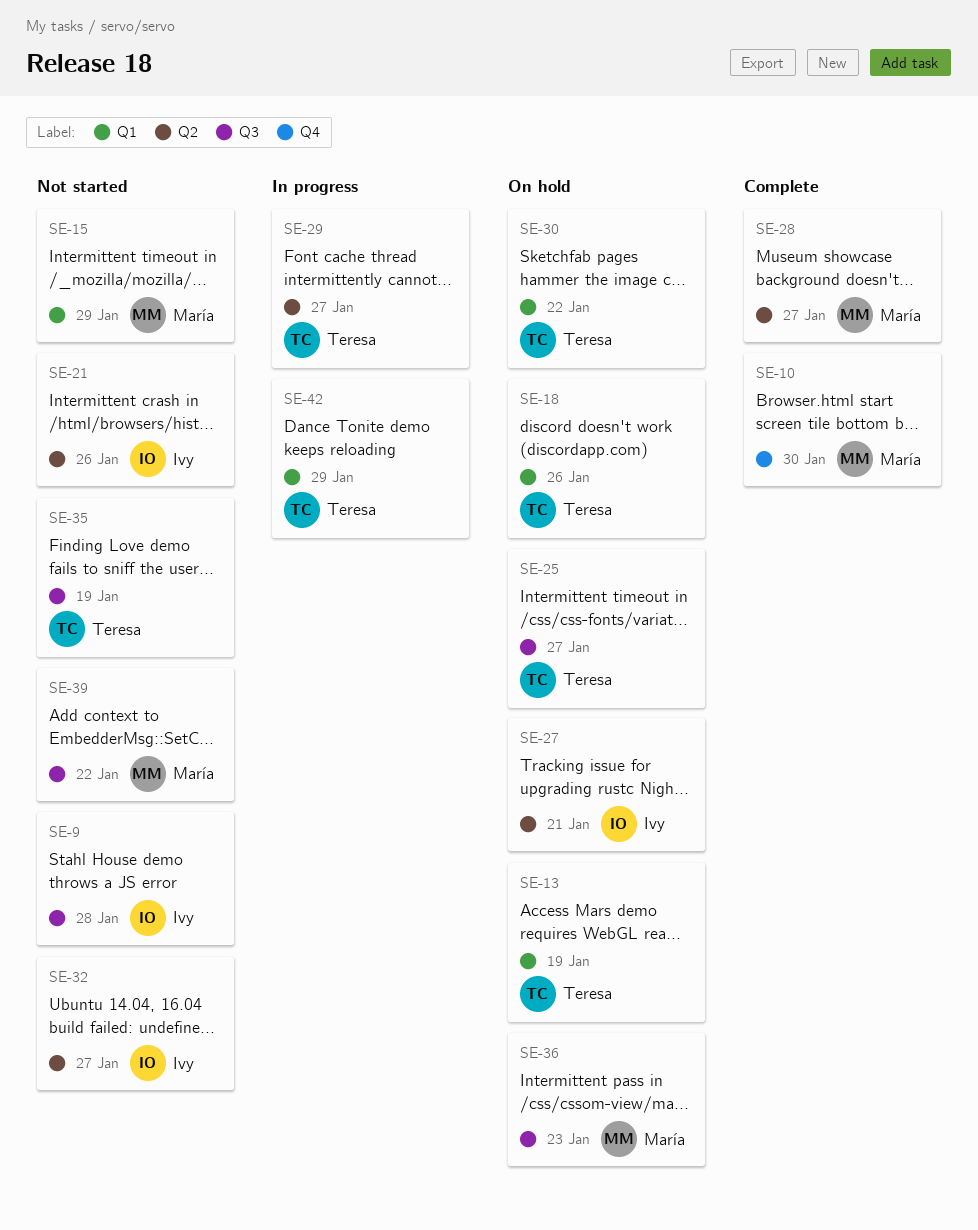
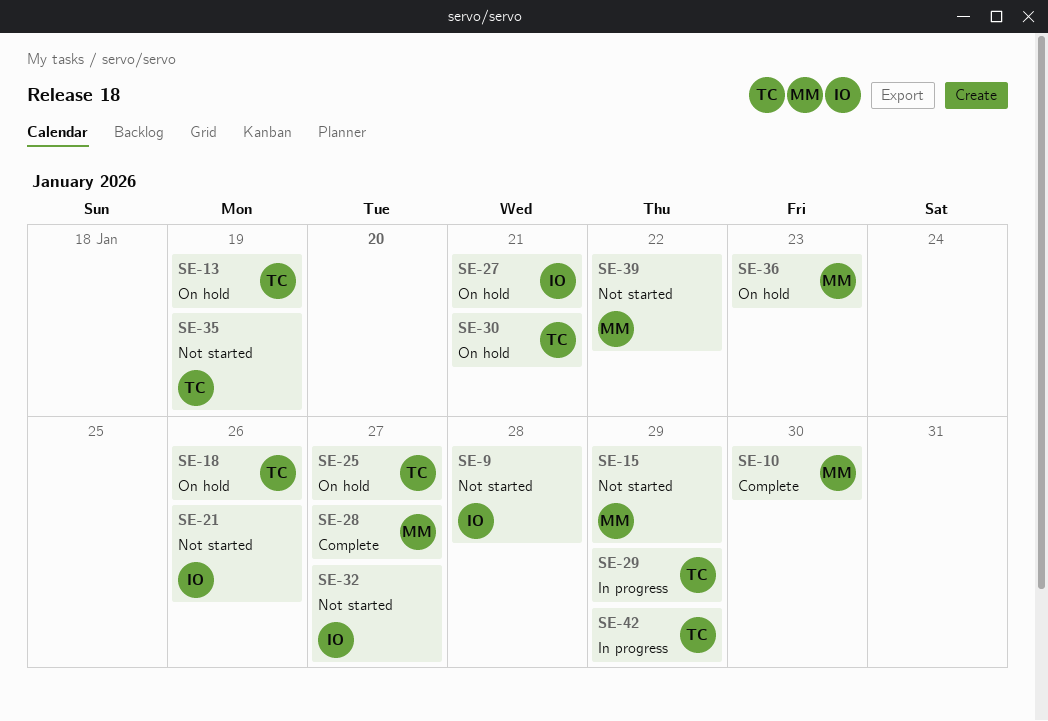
SE-29, due: Jan 27 -> Jan 29
SE-30, due: Jan 22 -> Jan 21

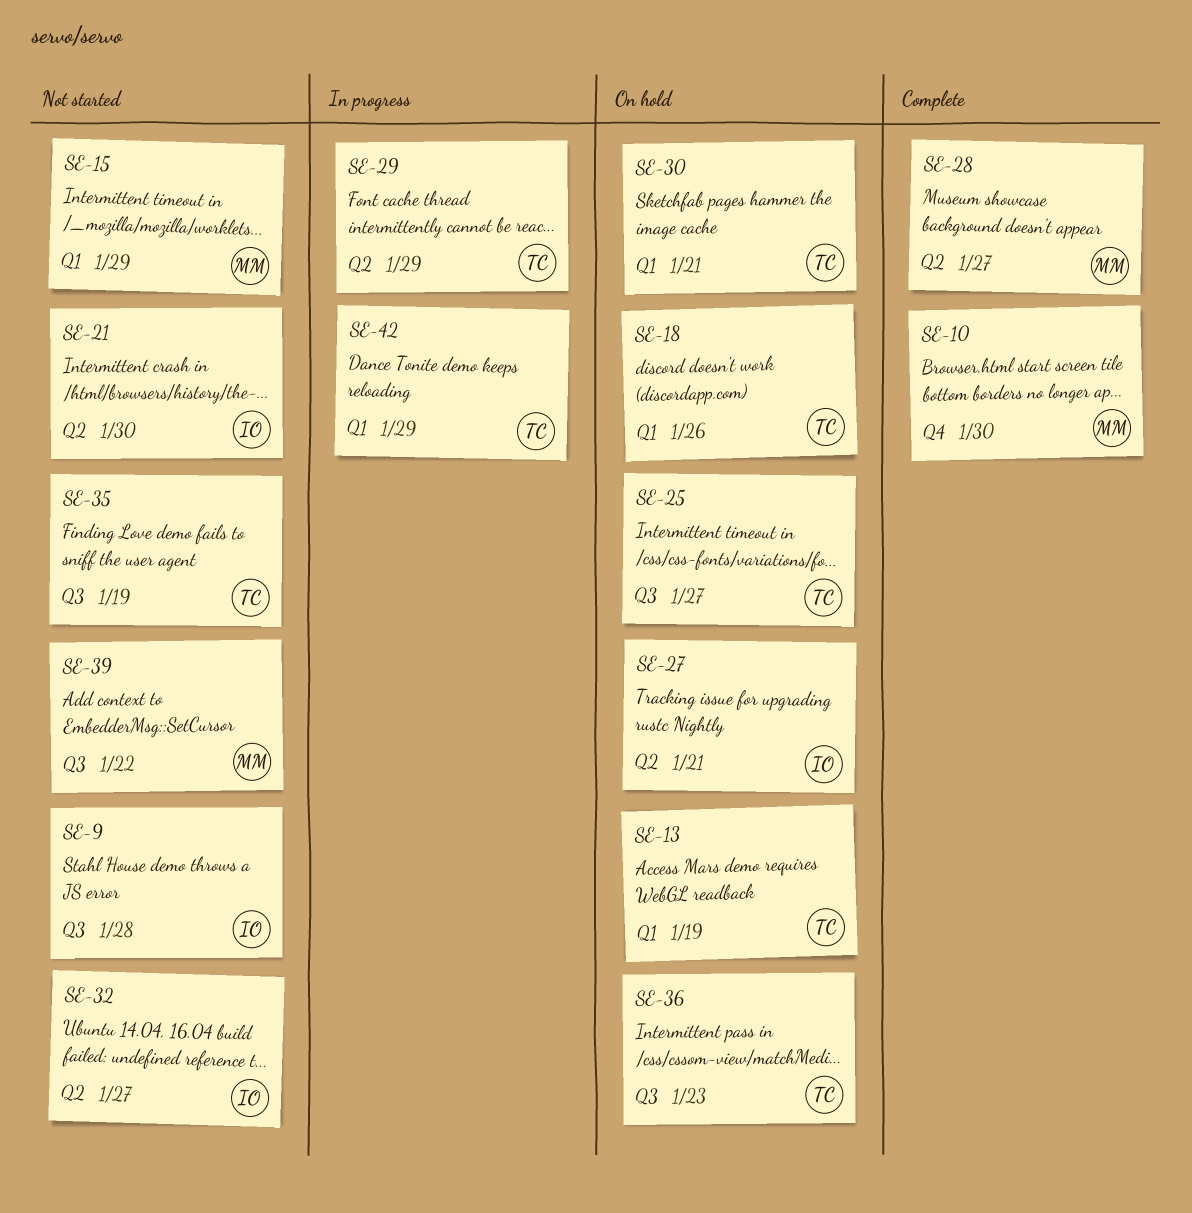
SE-21, due: Jan 26 -> Jan 30
SE-36, owner: MM -> TC

